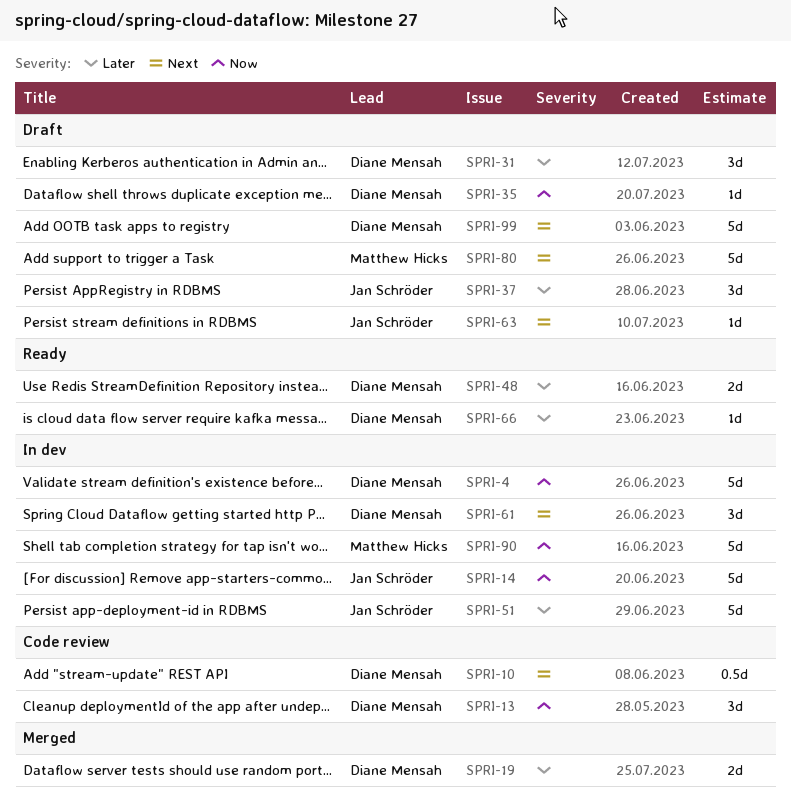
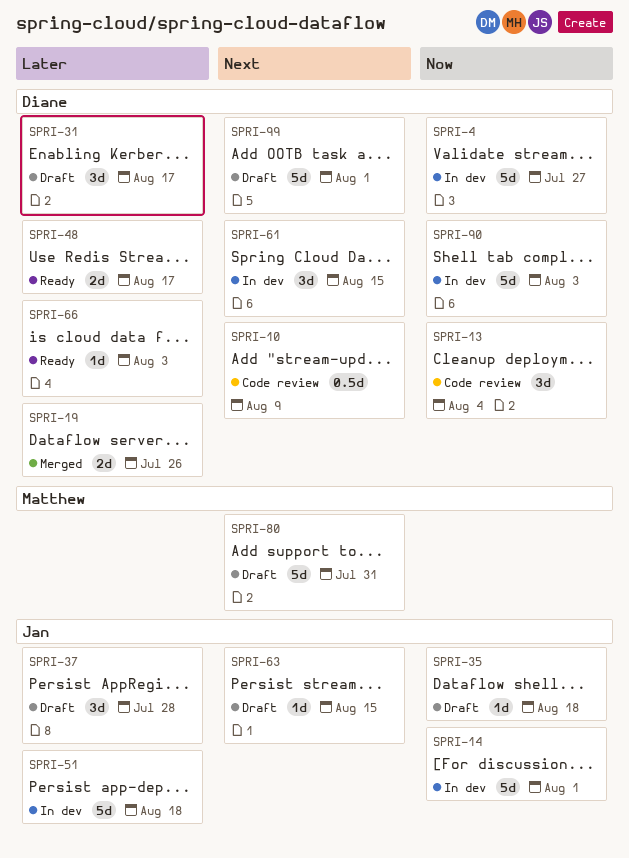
SPRI-35, owner: Diane Mensah -> Jan Schröder
SPRI-90, owner: Matthew Hicks -> Diane Mensah

